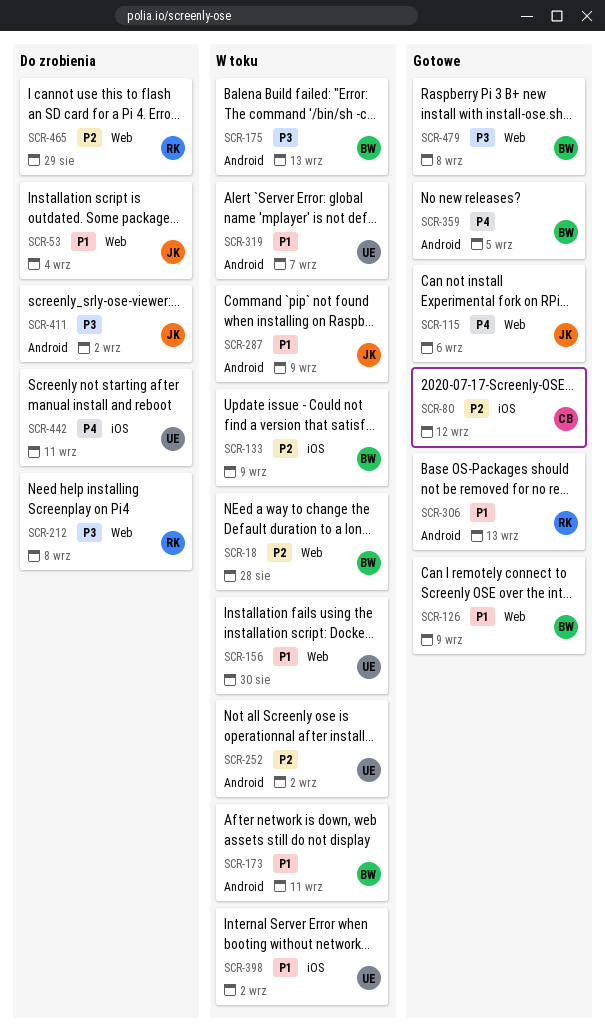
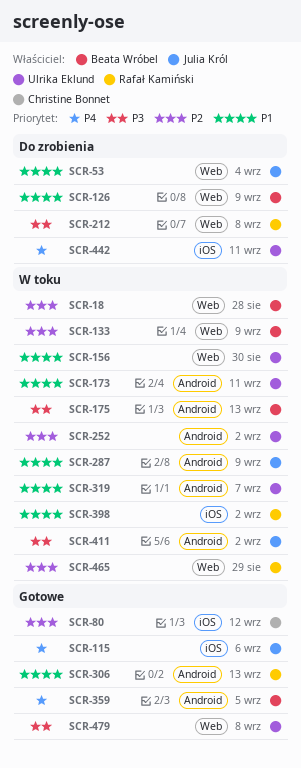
SCR-115, label: Web -> iOS
SCR-126, status: Gotowe -> Do zrobienia
SCR-133, label: iOS -> Web
SCR-173, owner: Beata Wróbel -> Ulrika Eklund
SCR-398, owner: Ulrika Eklund -> Rafał Kamiński
SCR-411, status: Do zrobienia -> W toku
SCR-465, status: Do zrobienia -> W toku
SCR-479, owner: Beata Wróbel -> Ulrika Eklund

